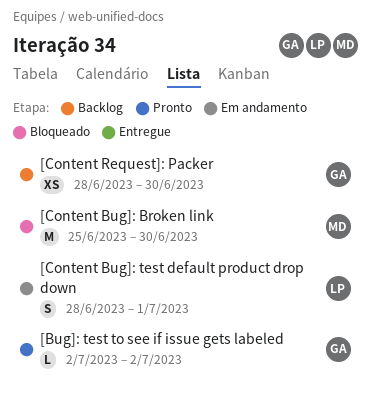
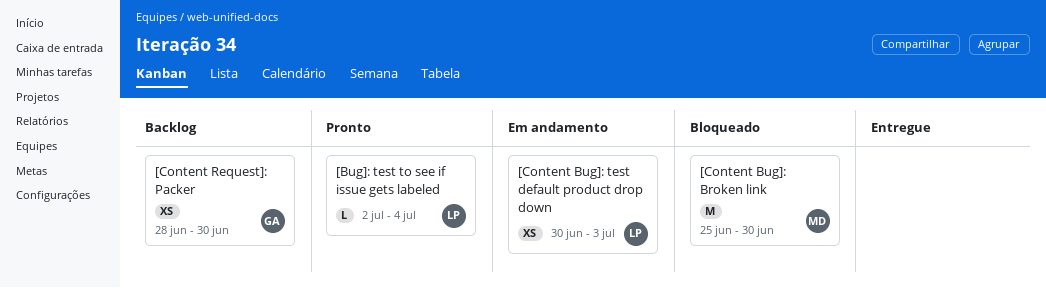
[Bug]: test to see if issue gets labeled, owner: GA -> LP
[Bug]: test to see if issue gets labeled, due: Jul 2 -> Jul 4
[Content Bug]: test default product drop down, estimate: S -> XS
[Content Bug]: test default product drop down, start: Jun 28 -> Jun 30
[Content Bug]: test default product drop down, due: Jul 1 -> Jul 3

